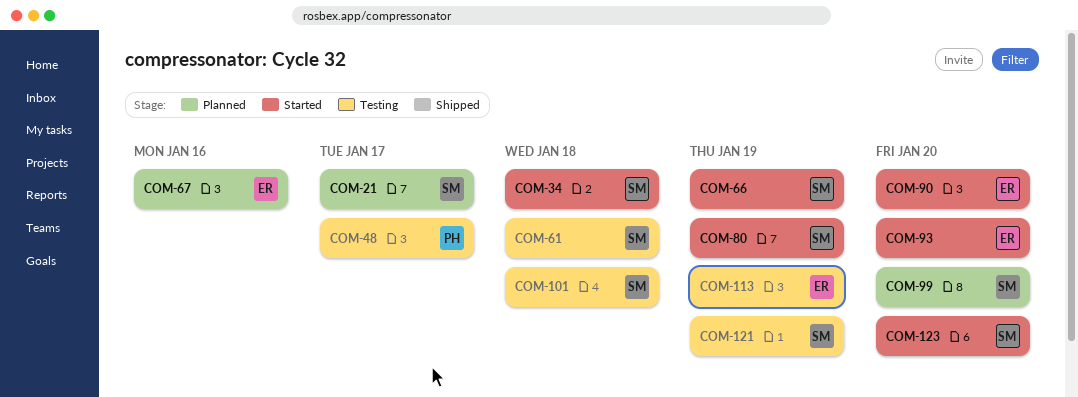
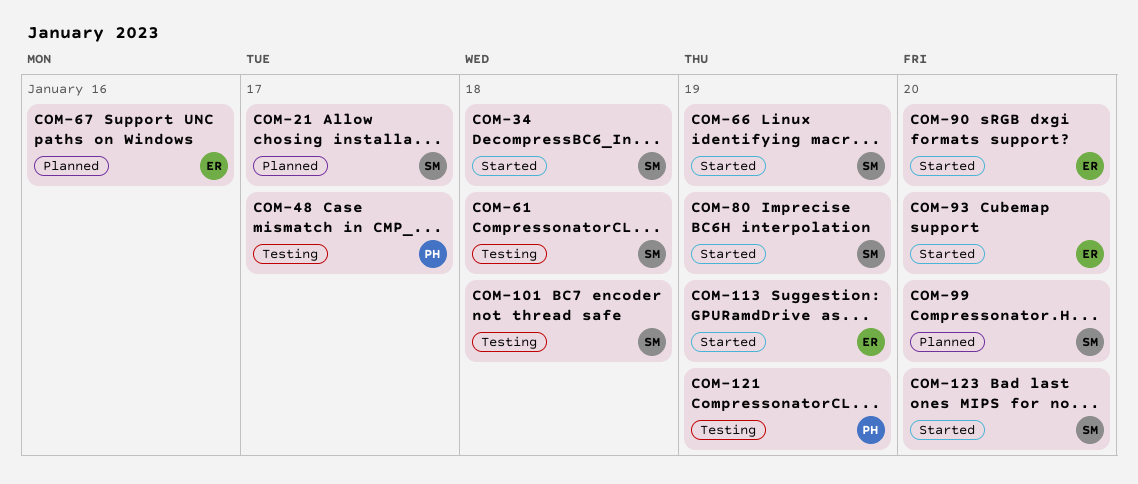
COM-113, status: Testing -> Started
COM-121, owner: SM -> PH

